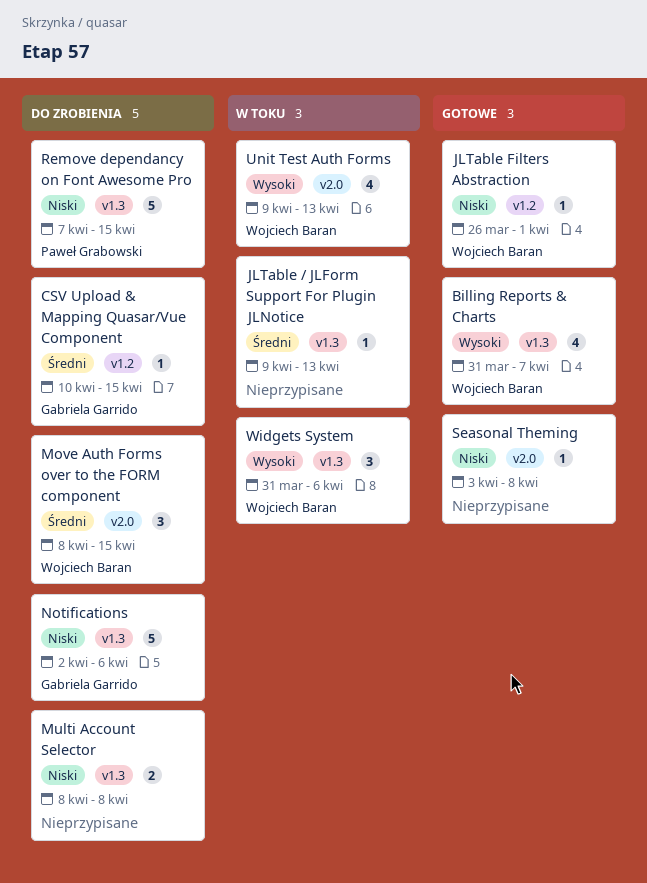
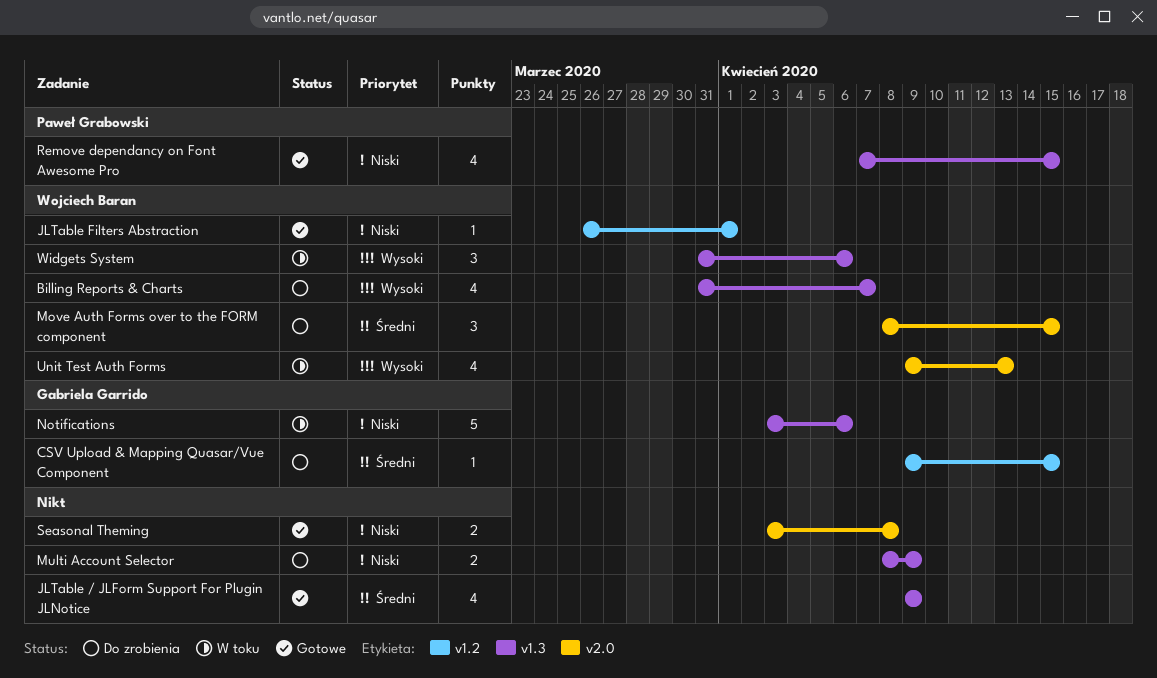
Billing Reports & Charts, status: Gotowe -> Do zrobienia
CSV Upload & Mapping Quasar/Vue Component, start: Apr 10 -> Apr 9
JLTable / JLForm Support For Plugin JLNotice, status: W toku -> Gotowe
JLTable / JLForm Support For Plugin JLNotice, estimate: 1 -> 4
JLTable / JLForm Support For Plugin JLNotice, due: Apr 13 -> Apr 9
Multi Account Selector, due: Apr 8 -> Apr 9
Notifications, status: Do zrobienia -> W toku
Notifications, start: Apr 2 -> Apr 3
Remove dependancy on Font Awesome Pro, status: Do zrobienia -> Gotowe
Remove dependancy on Font Awesome Pro, estimate: 5 -> 4
Seasonal Theming, estimate: 1 -> 2

